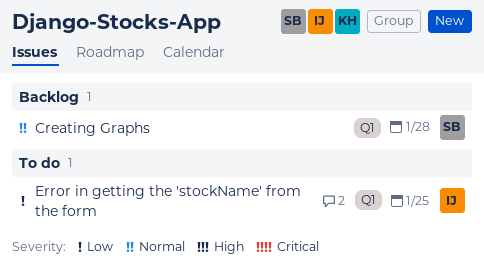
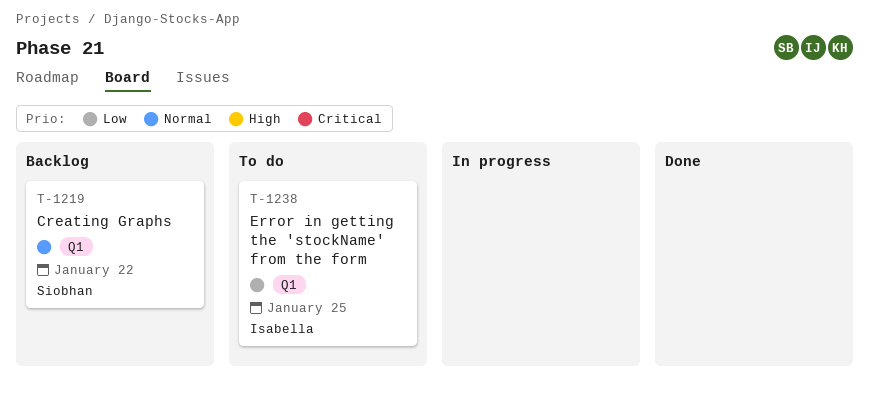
Creating Graphs, due: Jan 28 -> Jan 22

